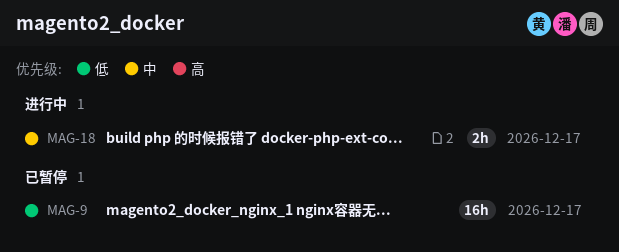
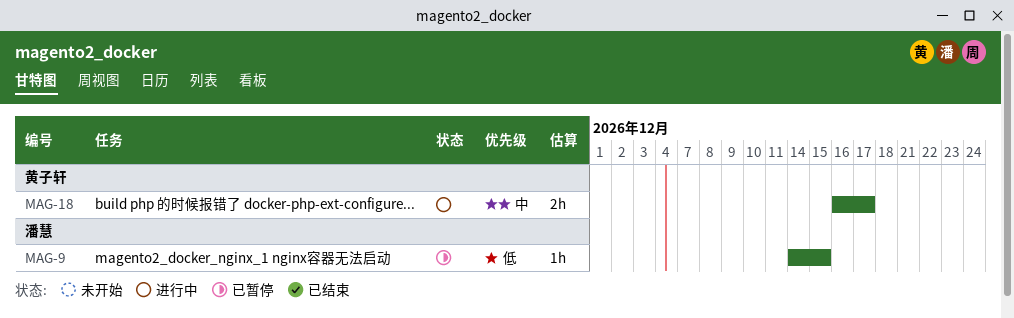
MAG-9, estimate: 16h -> 1h
MAG-9, due: Dec 17 -> Dec 15

